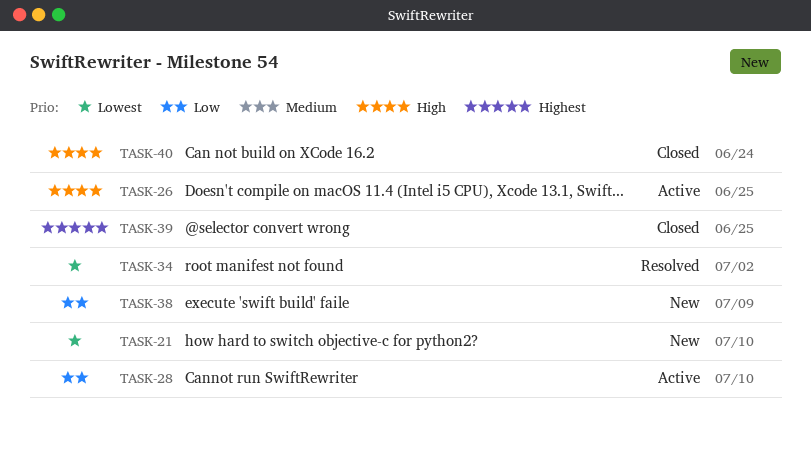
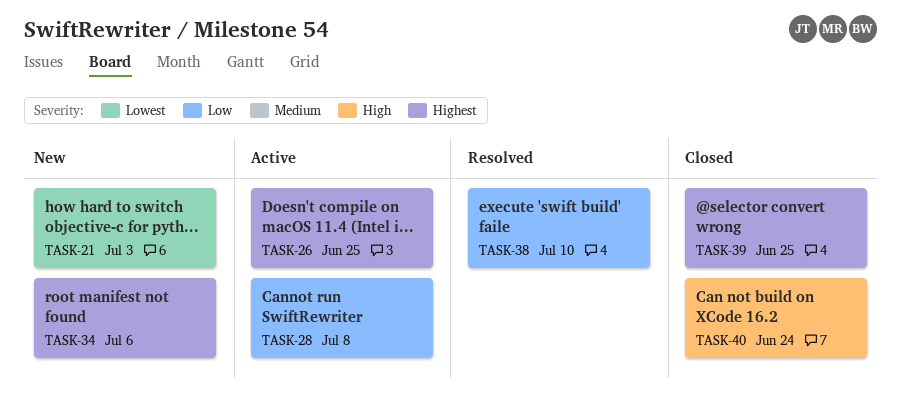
TASK-21, due: Jul 10 -> Jul 3
TASK-26, priority: High -> Highest
TASK-28, due: Jul 10 -> Jul 8
TASK-34, status: Resolved -> New
TASK-34, priority: Lowest -> Highest
TASK-34, due: Jul 2 -> Jul 6
TASK-38, status: New -> Resolved
TASK-38, due: Jul 9 -> Jul 10

